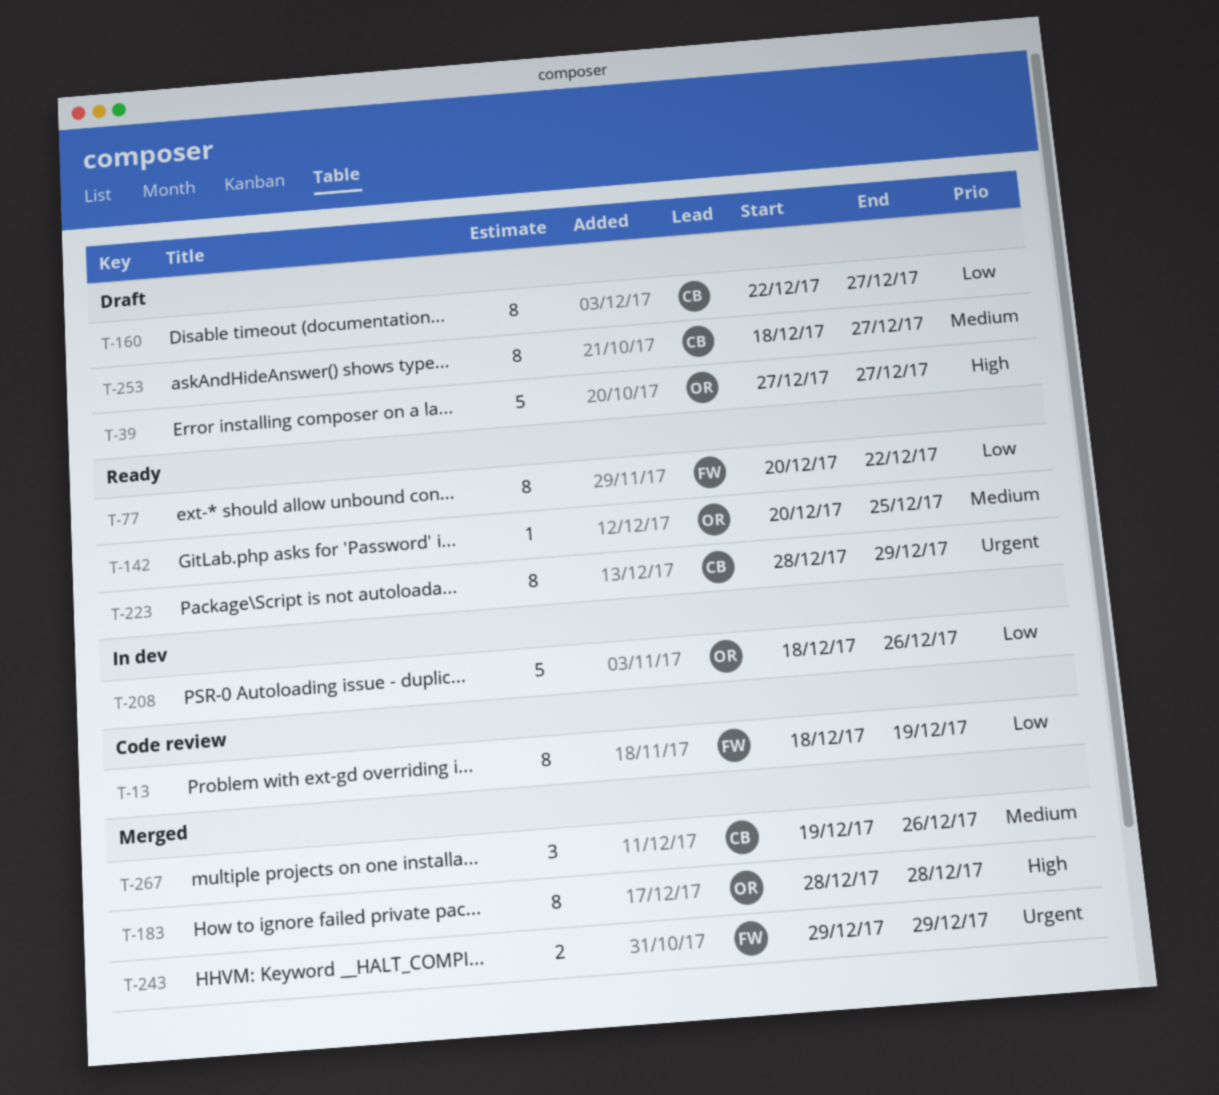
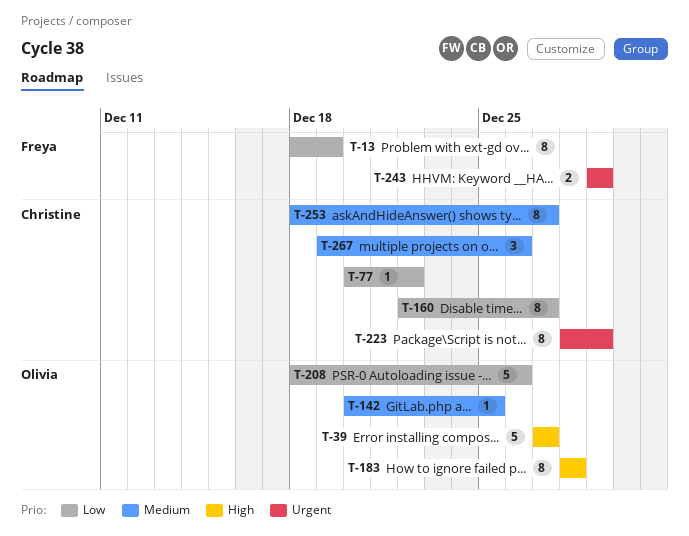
T-77, owner: Freya -> Christine
T-77, estimate: 8 -> 1

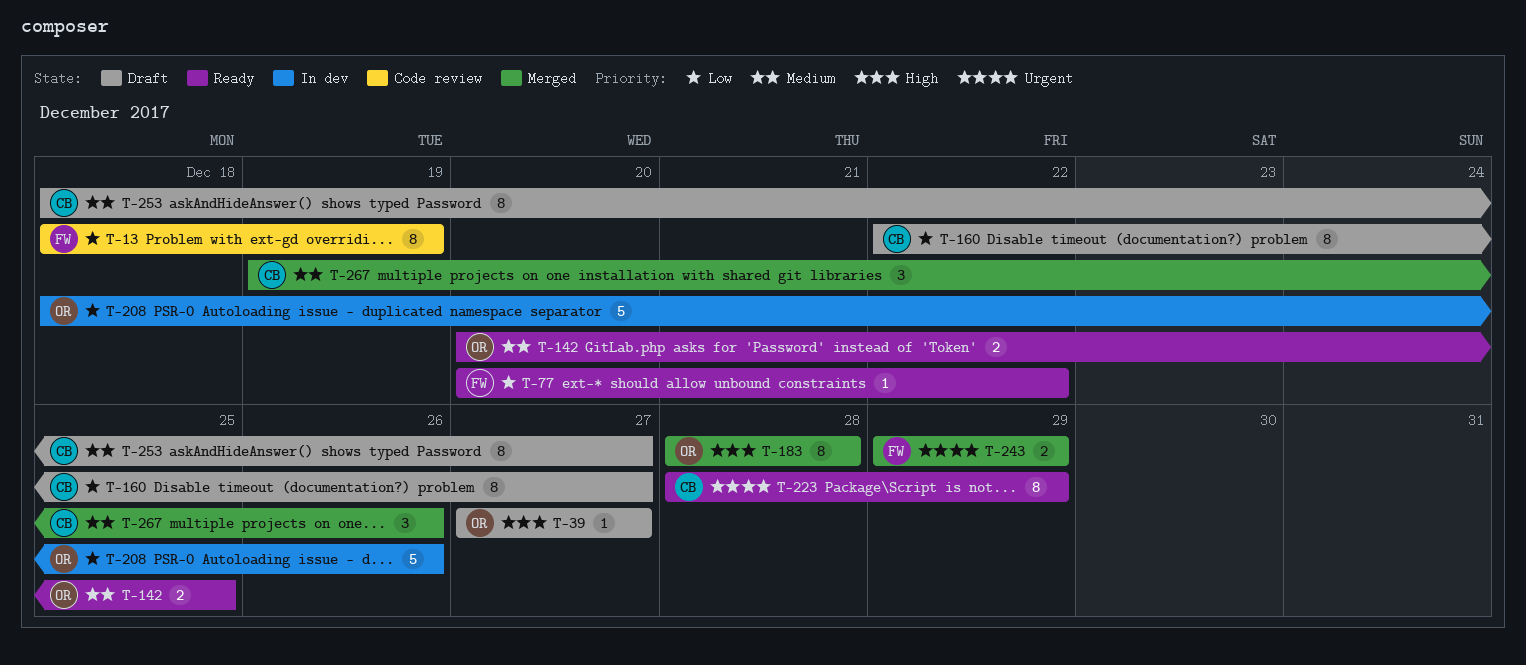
T-39, estimate: 5 -> 1
T-77, owner: Christine -> Freya
T-142, estimate: 1 -> 2

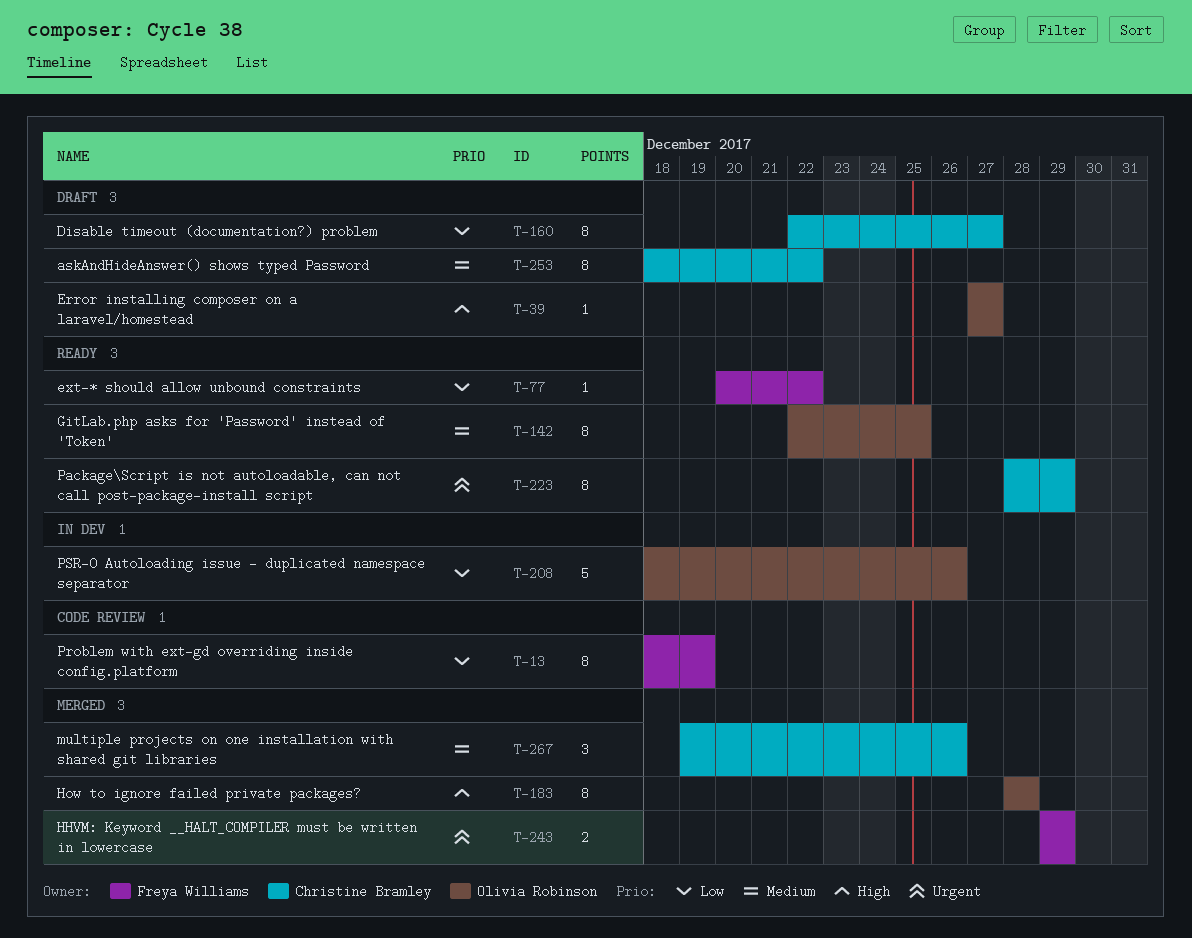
T-142, estimate: 2 -> 8
T-142, start: Dec 20 -> Dec 22
T-253, due: Dec 27 -> Dec 22

